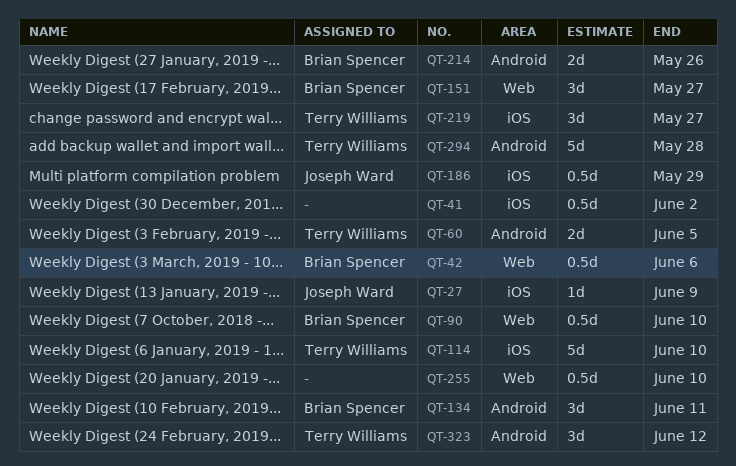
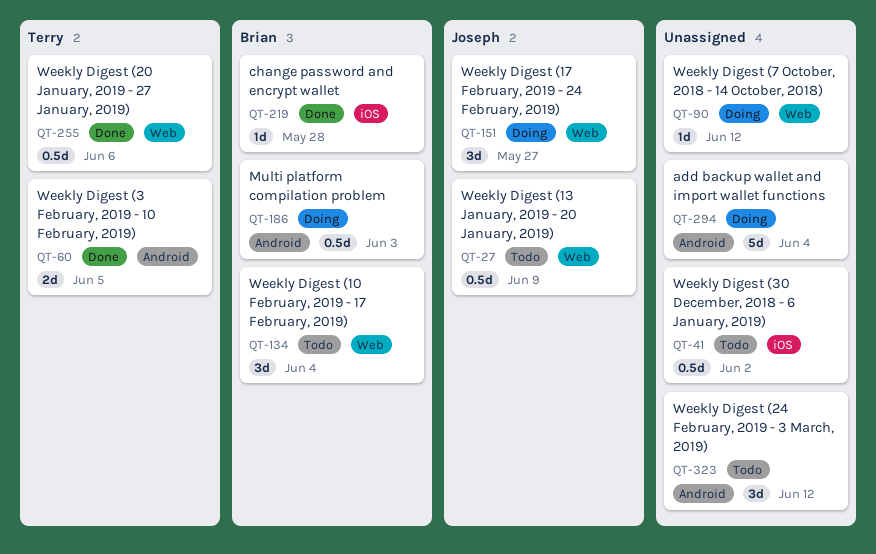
QT-27, label: iOS -> Web
QT-27, estimate: 1d -> 0.5d
QT-42: present -> none
QT-90, owner: Brian Spencer -> none
QT-90, estimate: 0.5d -> 1d
QT-90, due: Jun 10 -> Jun 12
QT-114: present -> none
QT-134, label: Android -> Web
QT-134, due: Jun 11 -> Jun 4
QT-151, owner: Brian Spencer -> Joseph Ward
QT-186, owner: Joseph Ward -> Brian Spencer
QT-186, label: iOS -> Android
QT-186, due: May 29 -> Jun 3
QT-214: present -> none
QT-219, owner: Terry Williams -> Brian Spencer
QT-219, estimate: 3d -> 1d
QT-219, due: May 27 -> May 28
QT-255, owner: none -> Terry Williams
QT-255, due: Jun 10 -> Jun 6
QT-294, owner: Terry Williams -> none
QT-294, due: May 28 -> Jun 4
QT-323, owner: Terry Williams -> none

